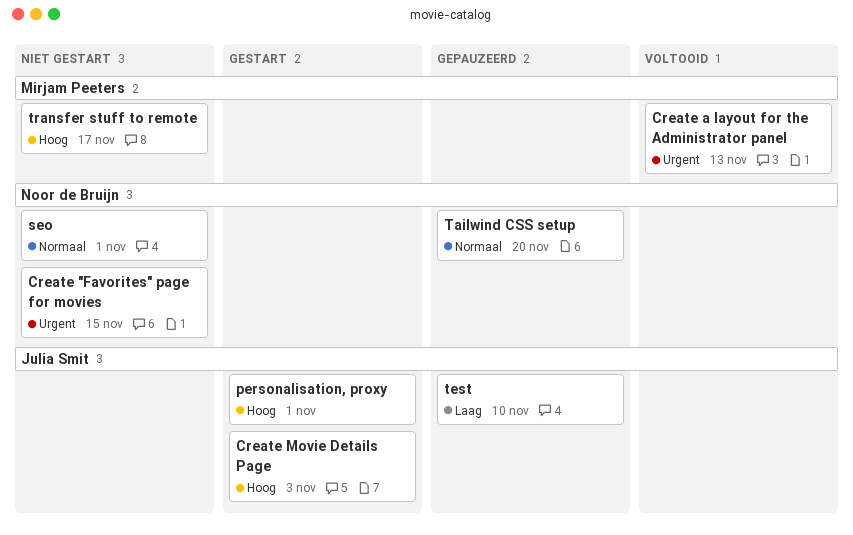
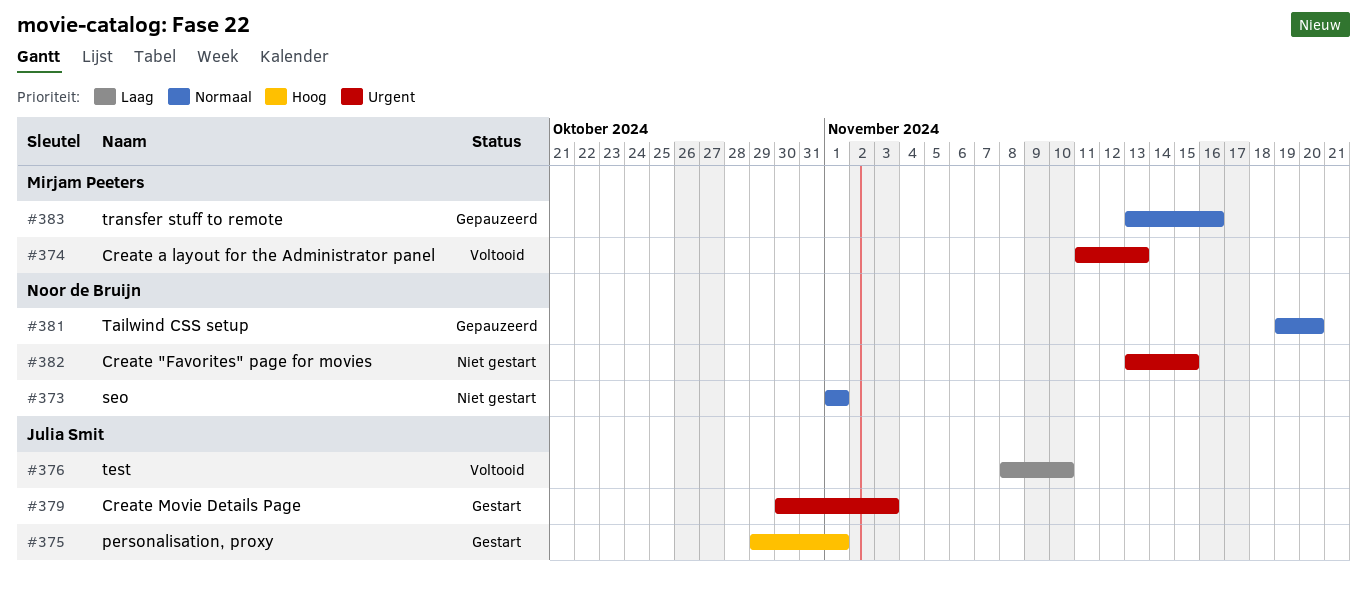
Create Movie Details Page, priority: Hoog -> Urgent
test, status: Gepauzeerd -> Voltooid
transfer stuff to remote, status: Niet gestart -> Gepauzeerd
transfer stuff to remote, priority: Hoog -> Normaal
transfer stuff to remote, due: Nov 17 -> Nov 16

